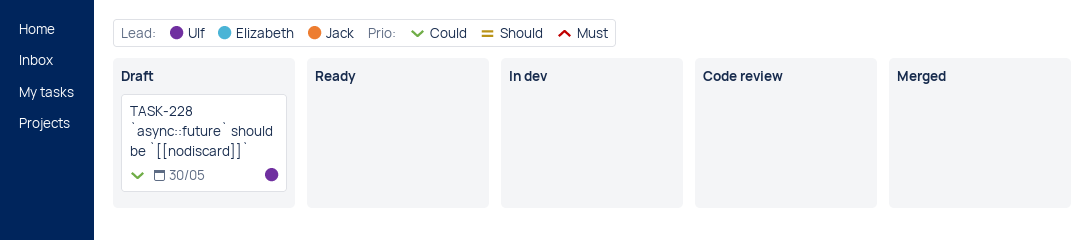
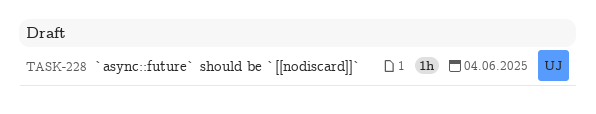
TASK-228, due: May 30 -> Jun 4

